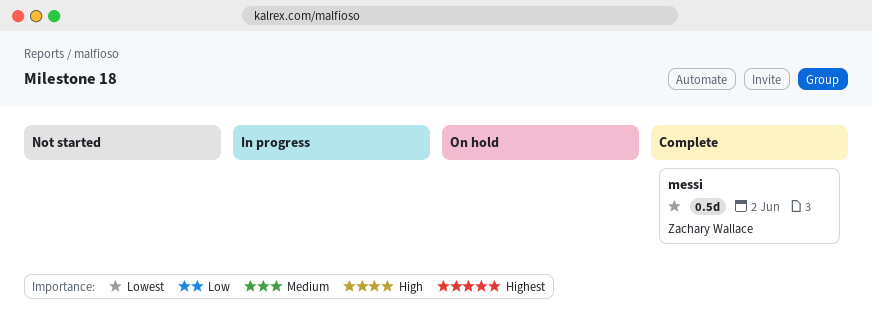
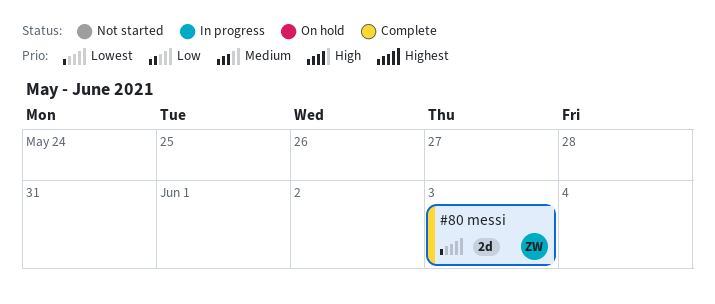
messi, estimate: 0.5d -> 2d
messi, due: Jun 2 -> Jun 3

